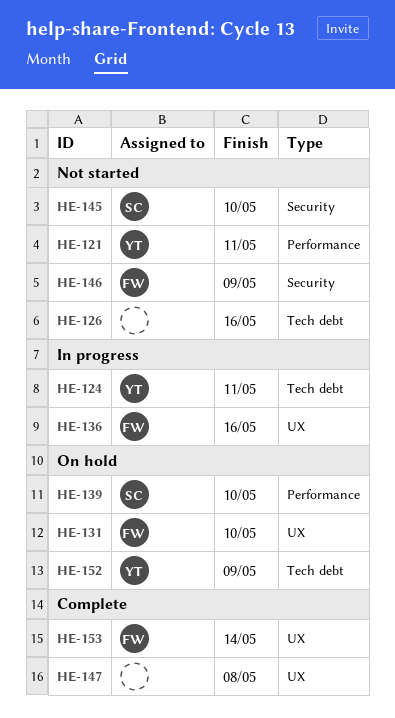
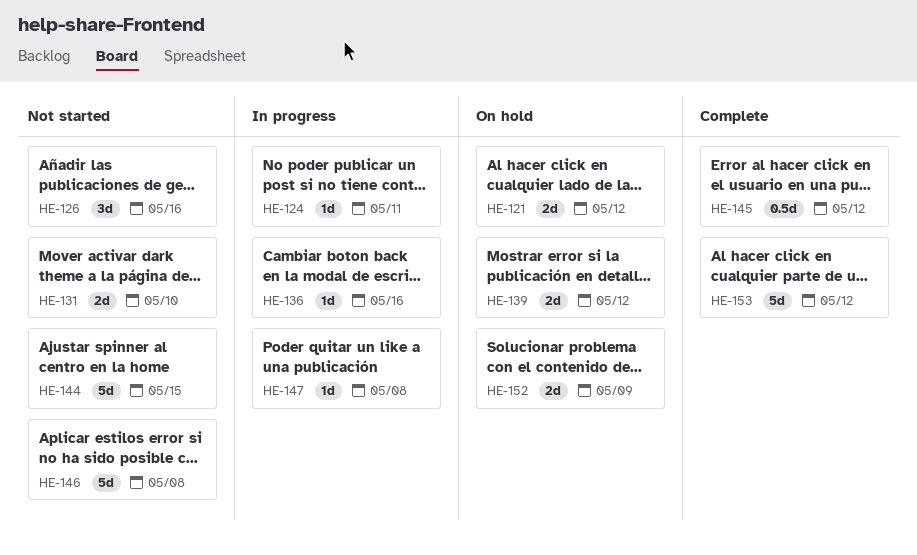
HE-121, status: Not started -> On hold
HE-121, due: May 11 -> May 12
HE-131, status: On hold -> Not started
HE-139, due: May 10 -> May 12
HE-144: none -> present
HE-145, status: Not started -> Complete
HE-145, due: May 10 -> May 12
HE-146, due: May 9 -> May 8
HE-147, status: Complete -> In progress
HE-153, due: May 14 -> May 12

